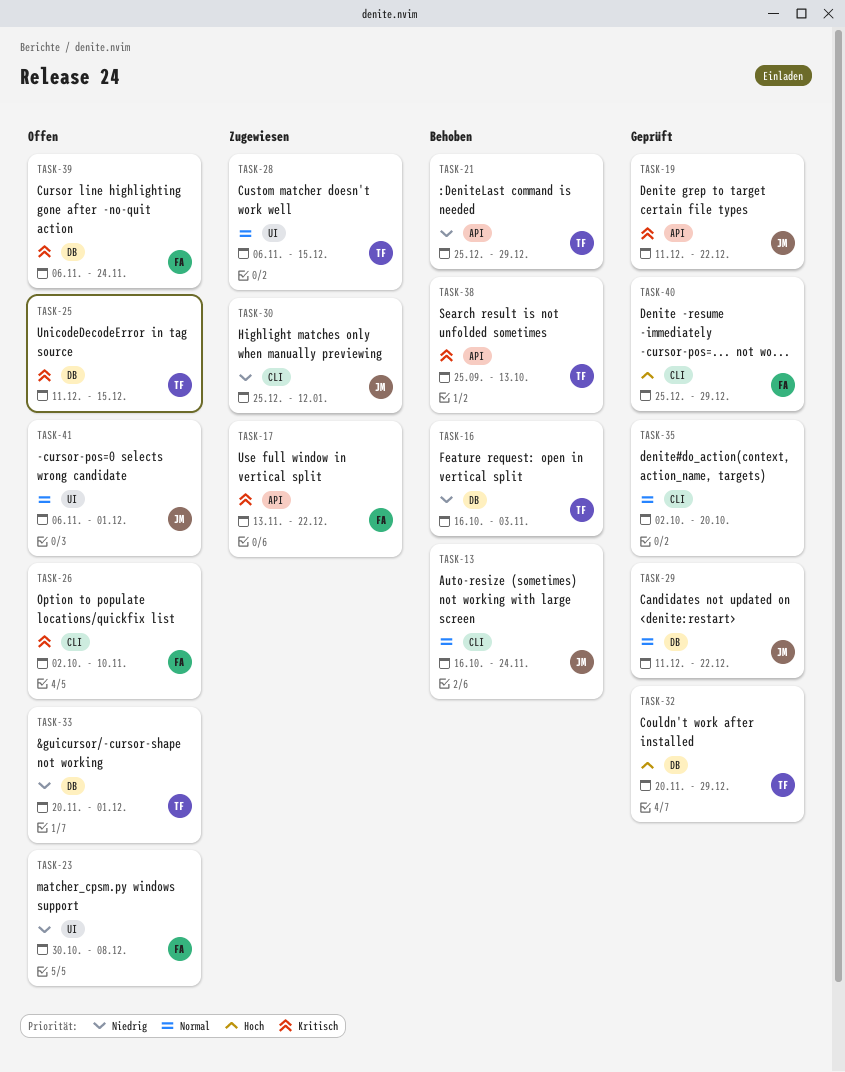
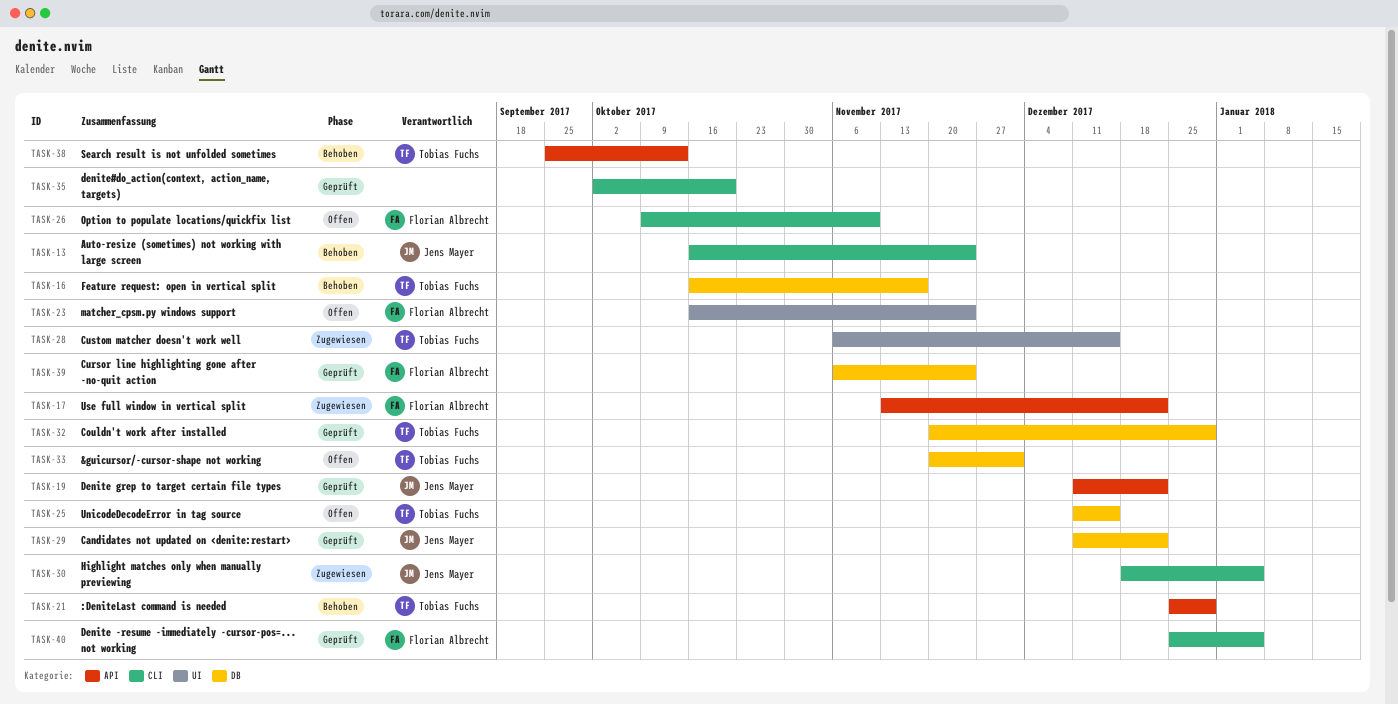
TASK-16, due: Nov 3 -> Nov 17
TASK-23, start: Oct 30 -> Oct 16
TASK-23, due: Dec 8 -> Nov 24
TASK-26, start: Oct 2 -> Oct 9
TASK-30, start: Dec 25 -> Dec 18
TASK-30, due: Jan 12 -> Jan 5
TASK-39, status: Offen -> Geprüft
TASK-40, due: Dec 29 -> Jan 5
TASK-41: present -> none

